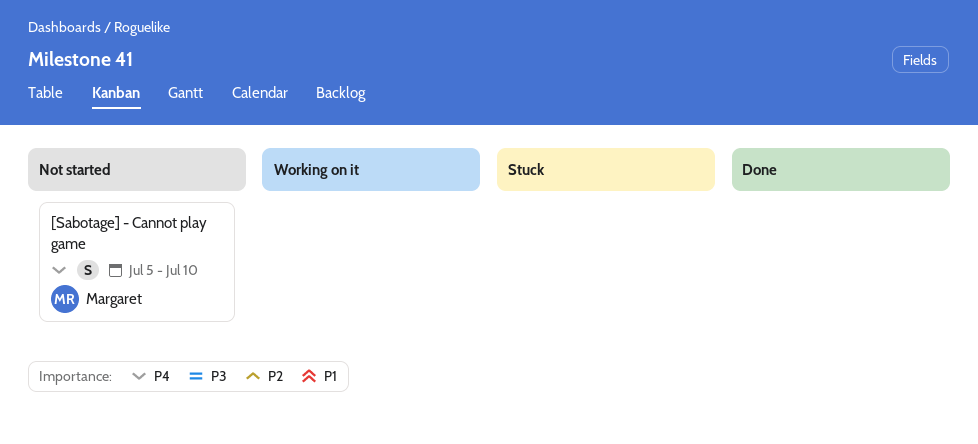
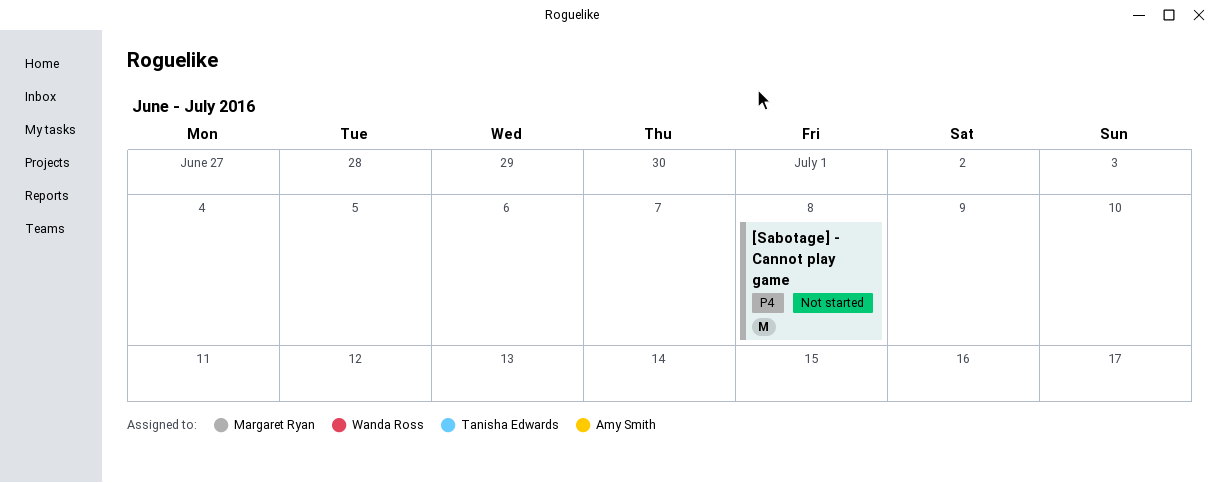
[Sabotage] - Cannot play game, estimate: S -> M
[Sabotage] - Cannot play game, due: Jul 10 -> Jul 8

